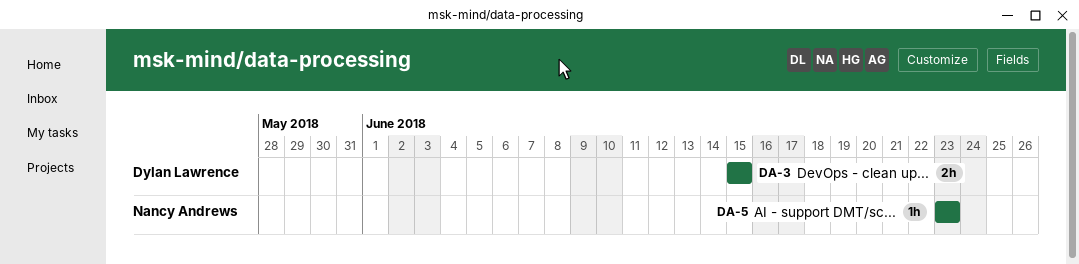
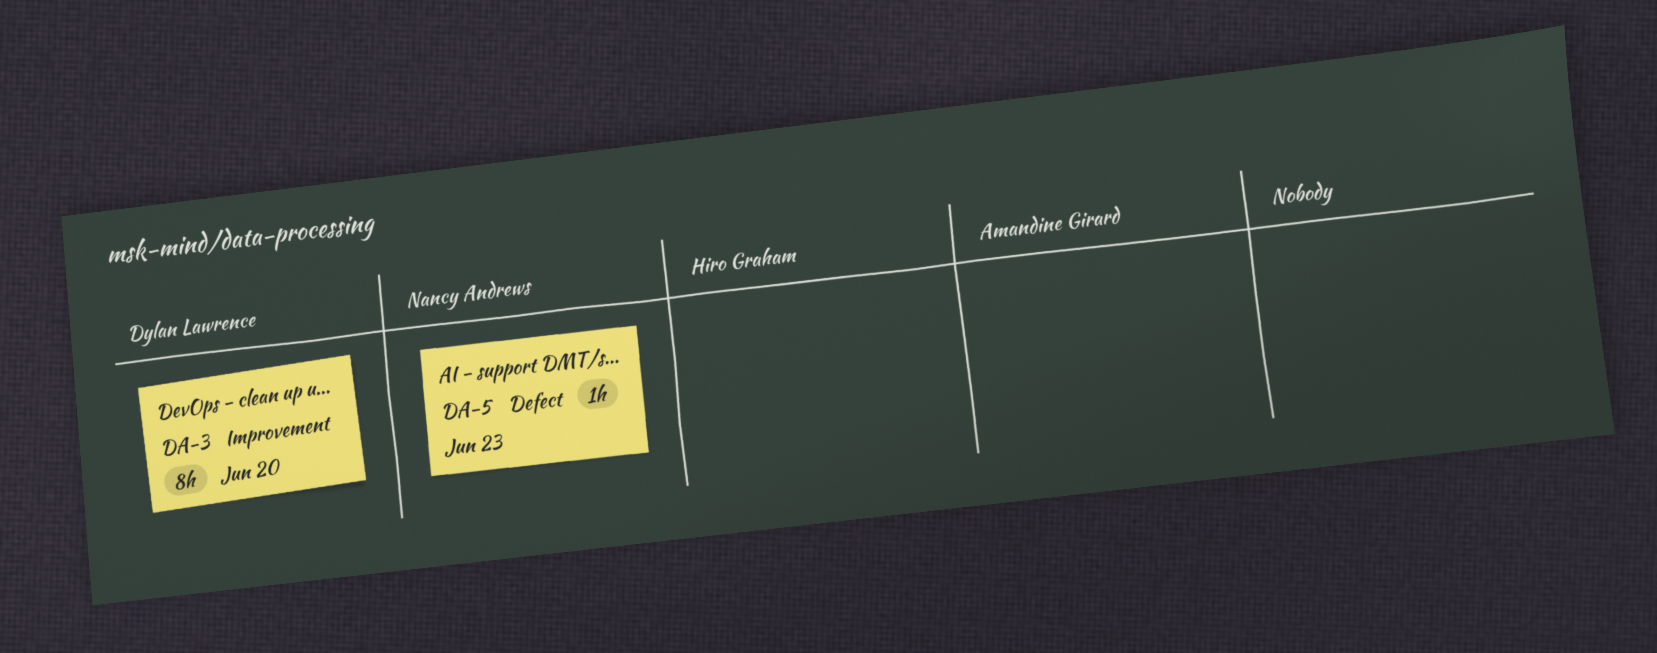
DA-3, estimate: 2h -> 8h
DA-3, due: Jun 15 -> Jun 20

